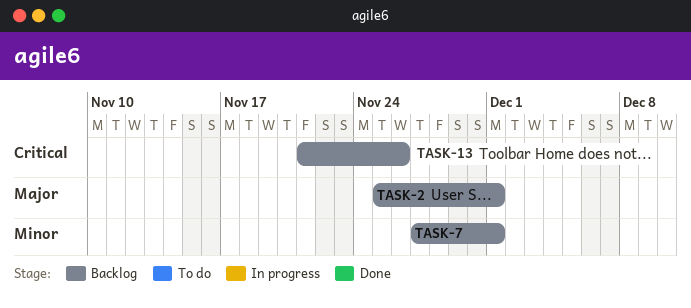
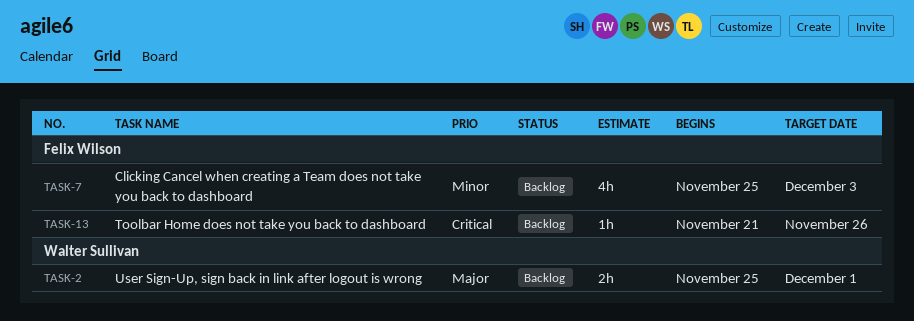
TASK-7, start: Nov 27 -> Nov 25
TASK-7, due: Dec 1 -> Dec 3

